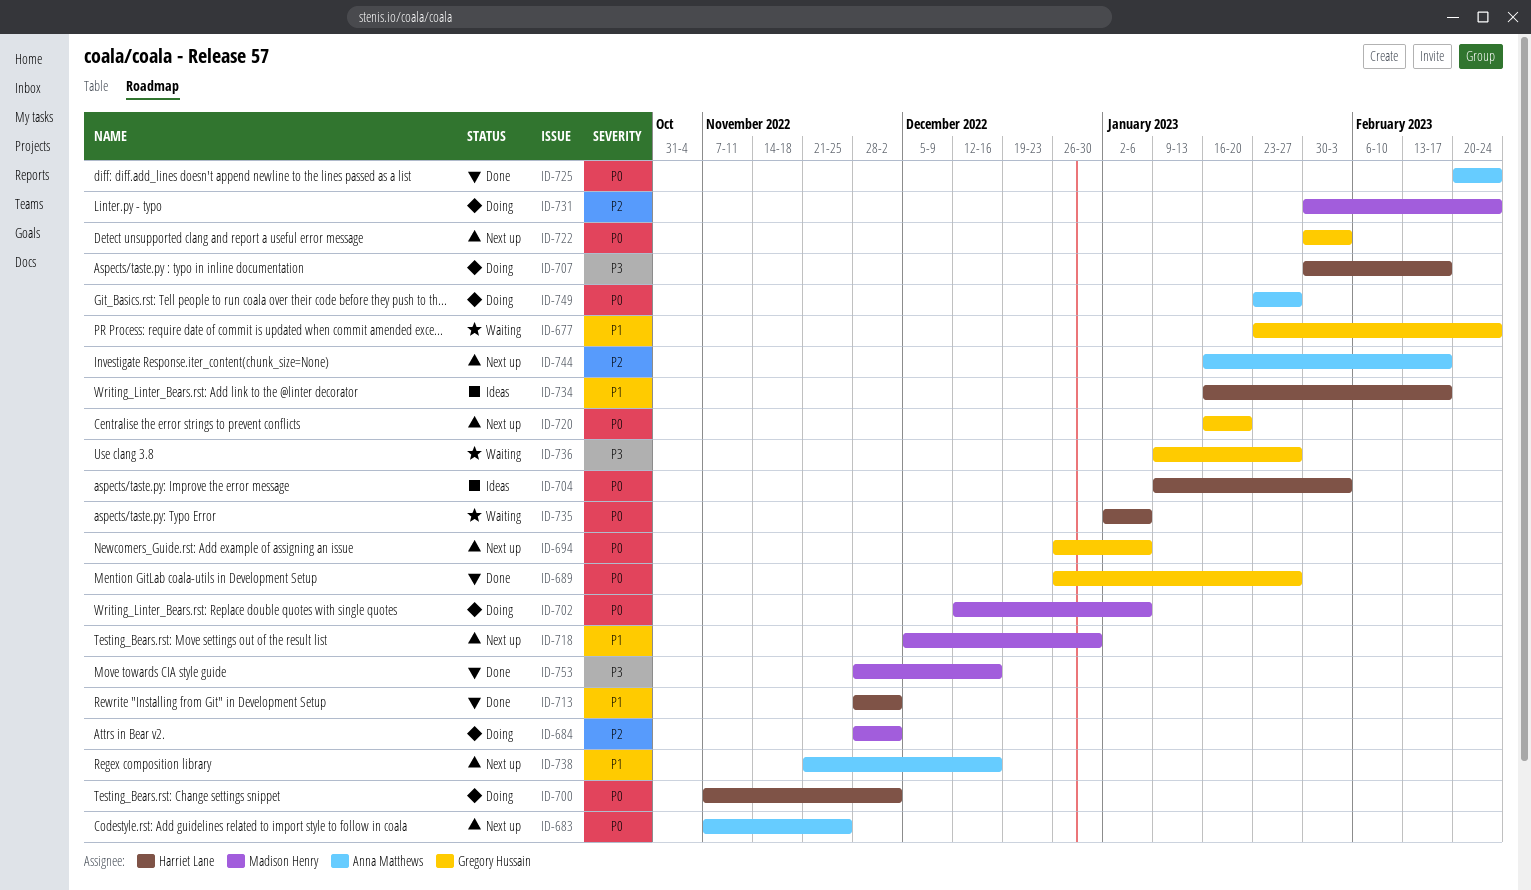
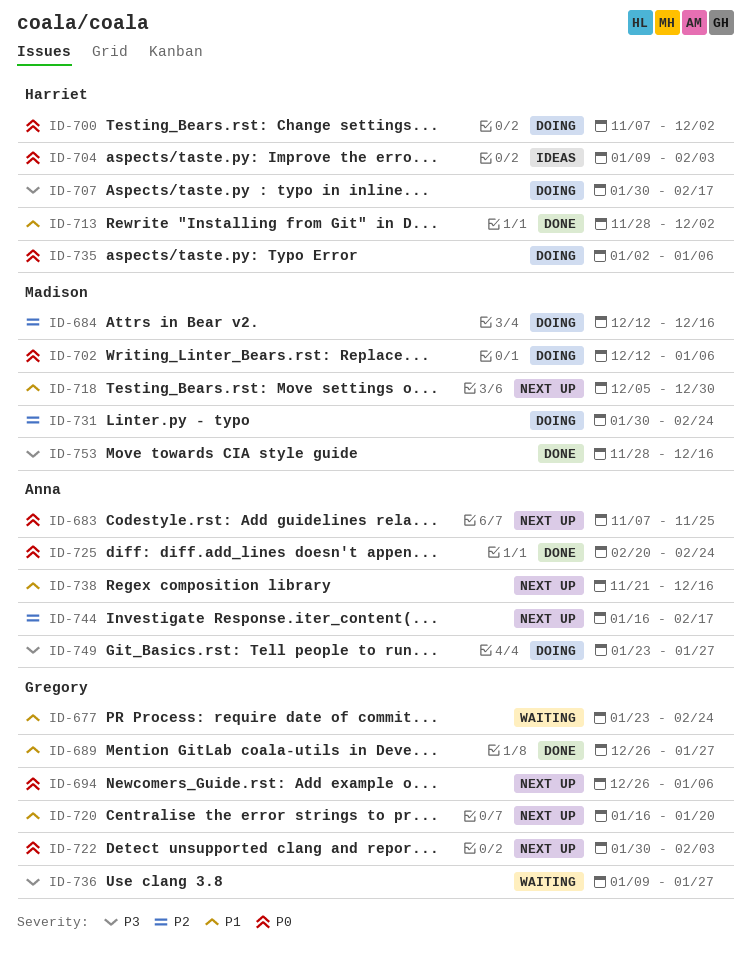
ID-684, start: Nov 28 -> Dec 12
ID-684, due: Dec 2 -> Dec 16
ID-689, priority: P0 -> P1
ID-720, priority: P0 -> P1
ID-734: present -> none
ID-735, status: Waiting -> Doing
ID-749, priority: P0 -> P3

